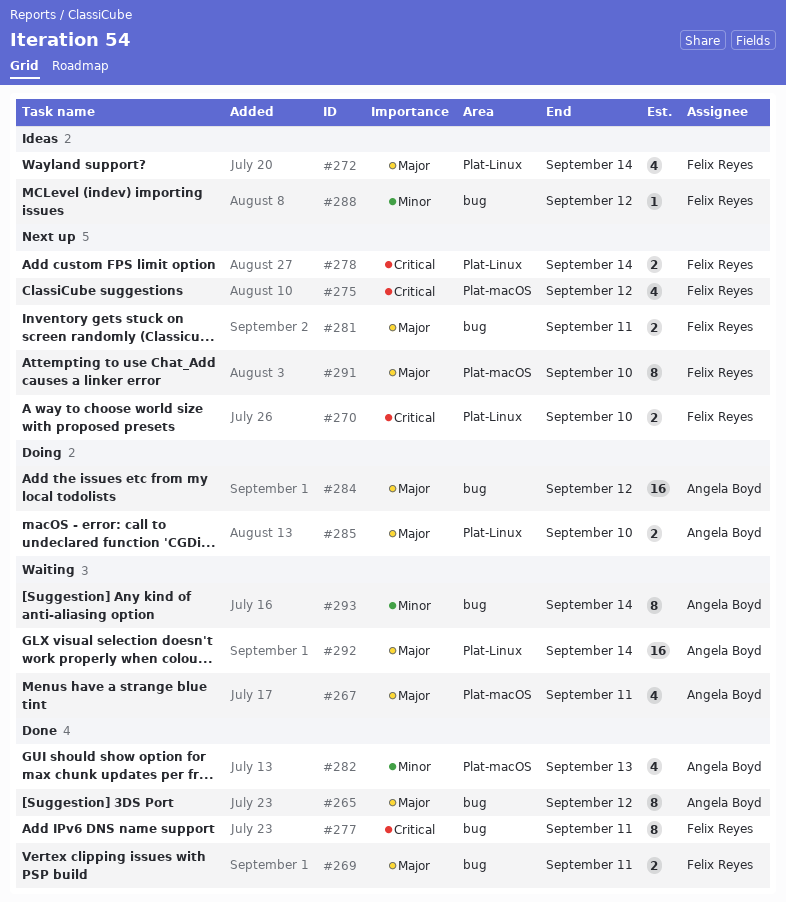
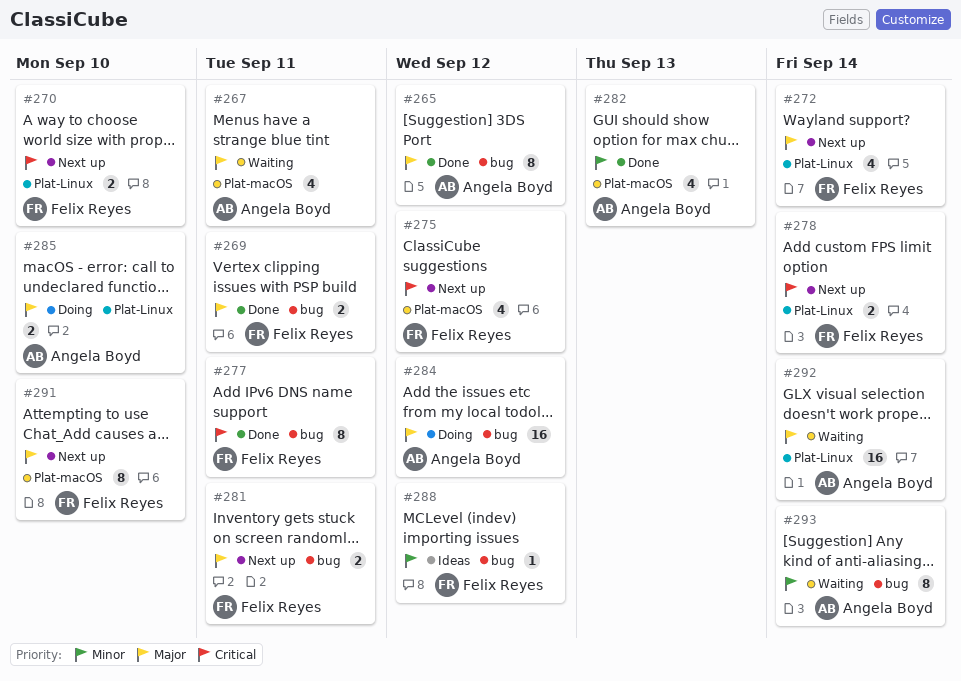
#272, status: Ideas -> Next up

